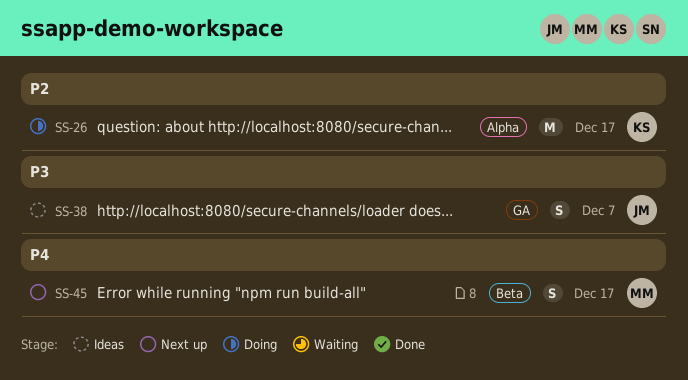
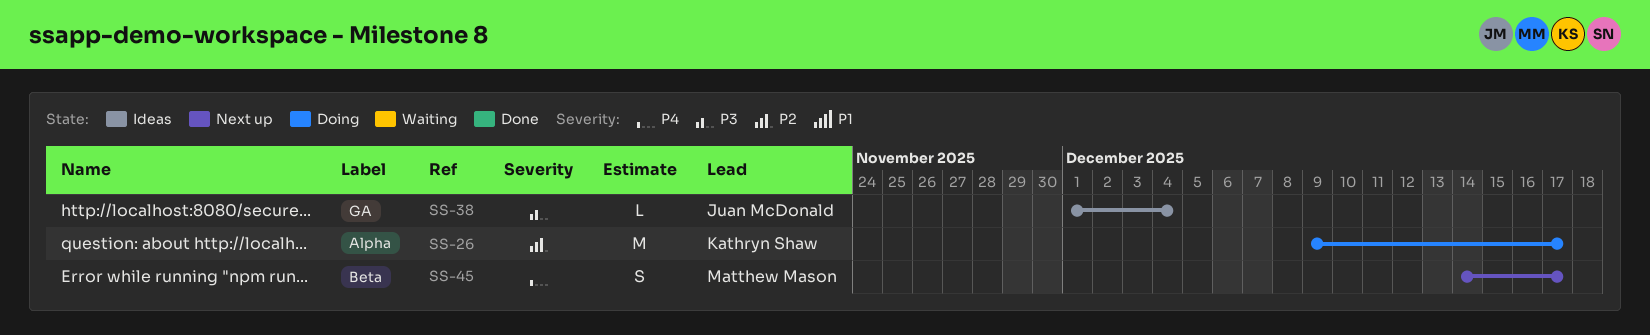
SS-38, estimate: S -> L
SS-38, due: Dec 7 -> Dec 4

